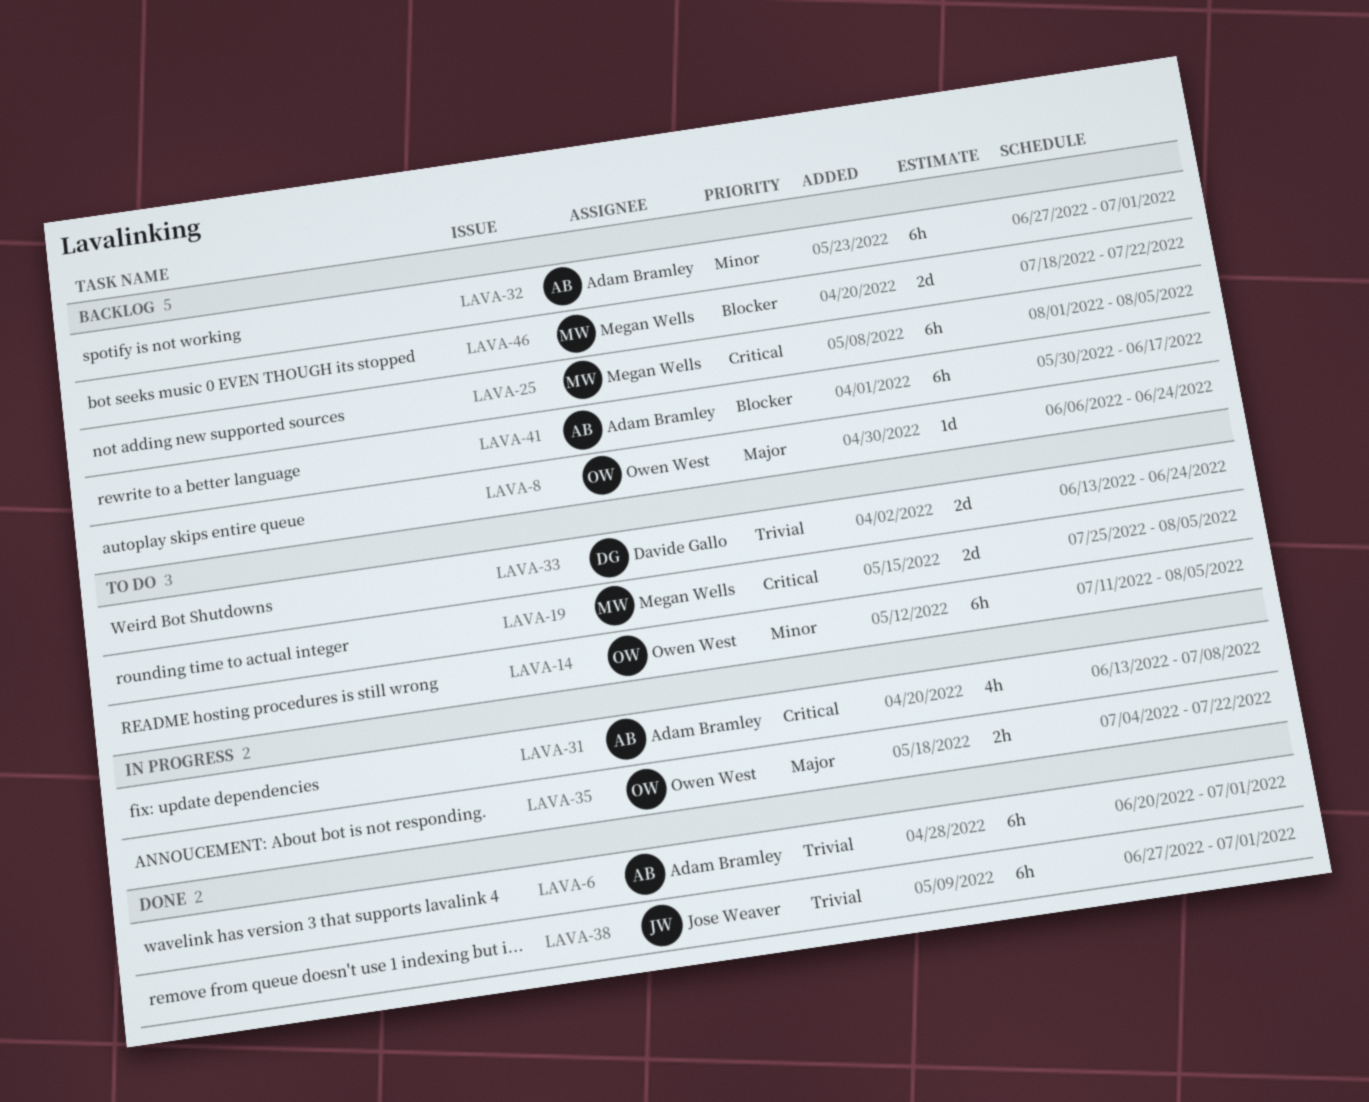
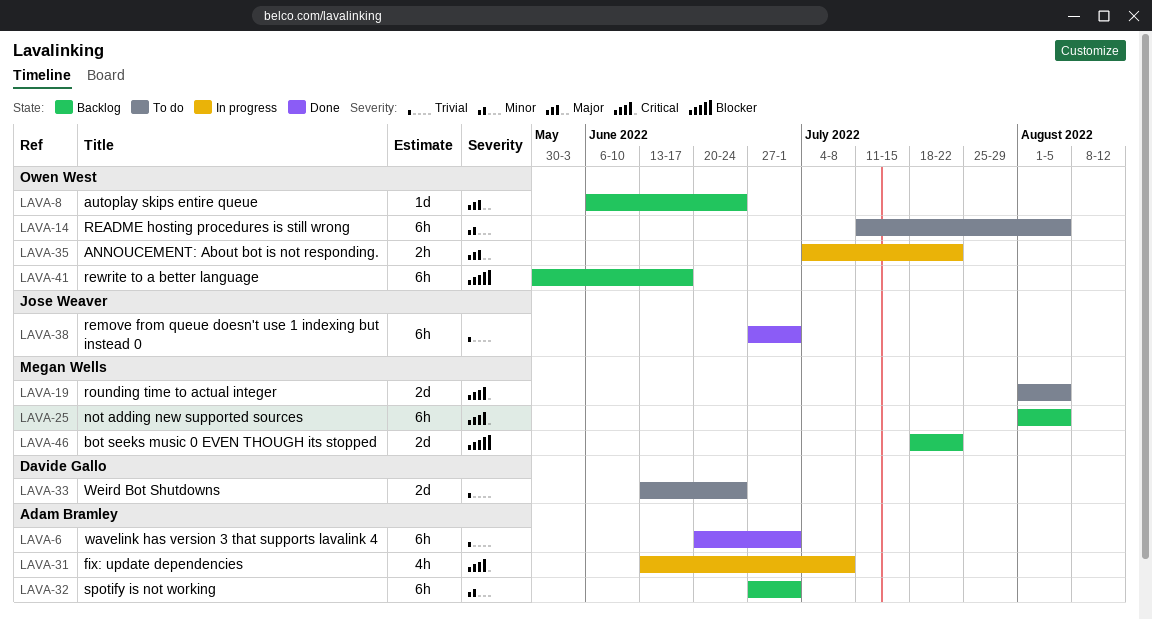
LAVA-19, start: Jul 25 -> Aug 1
LAVA-41, owner: Adam Bramley -> Owen West

